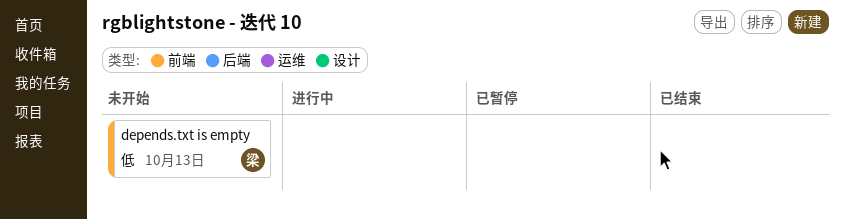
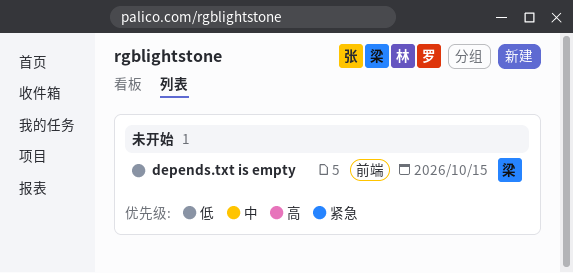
depends.txt is empty, due: Oct 13 -> Oct 15

